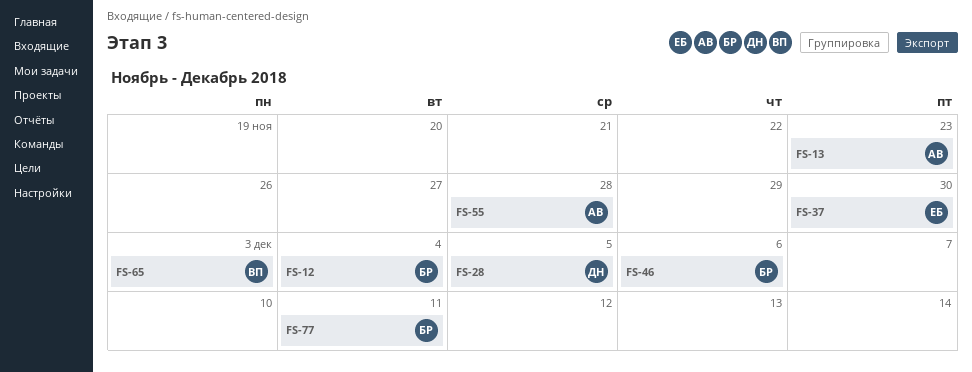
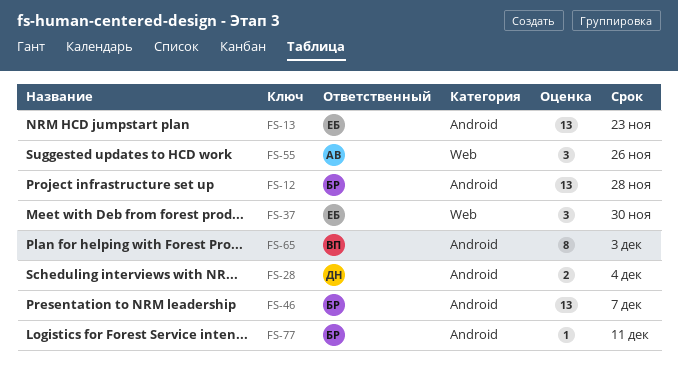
FS-12, due: Dec 4 -> Nov 28
FS-13, owner: АВ -> ЕБ
FS-28, due: Dec 5 -> Dec 4
FS-46, due: Dec 6 -> Dec 7
FS-55, due: Nov 28 -> Nov 26

